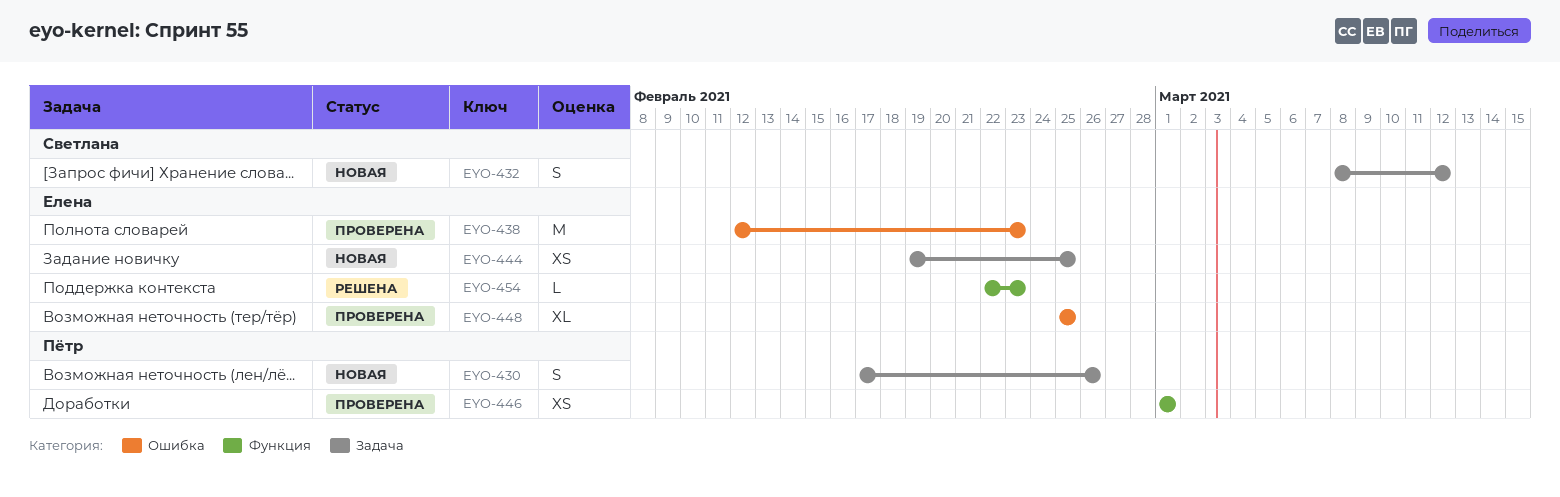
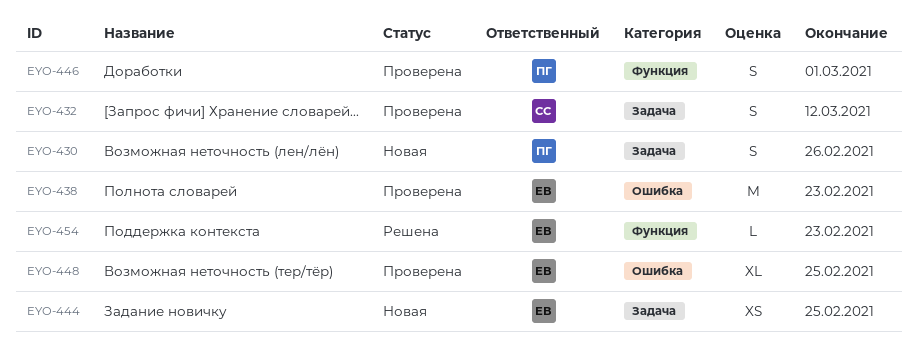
EYO-432, status: Новая -> Проверена
EYO-446, estimate: XS -> S

